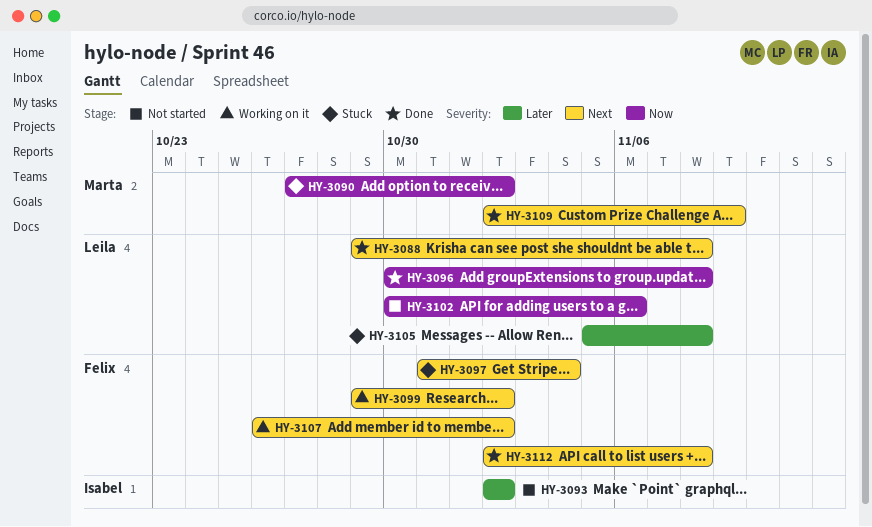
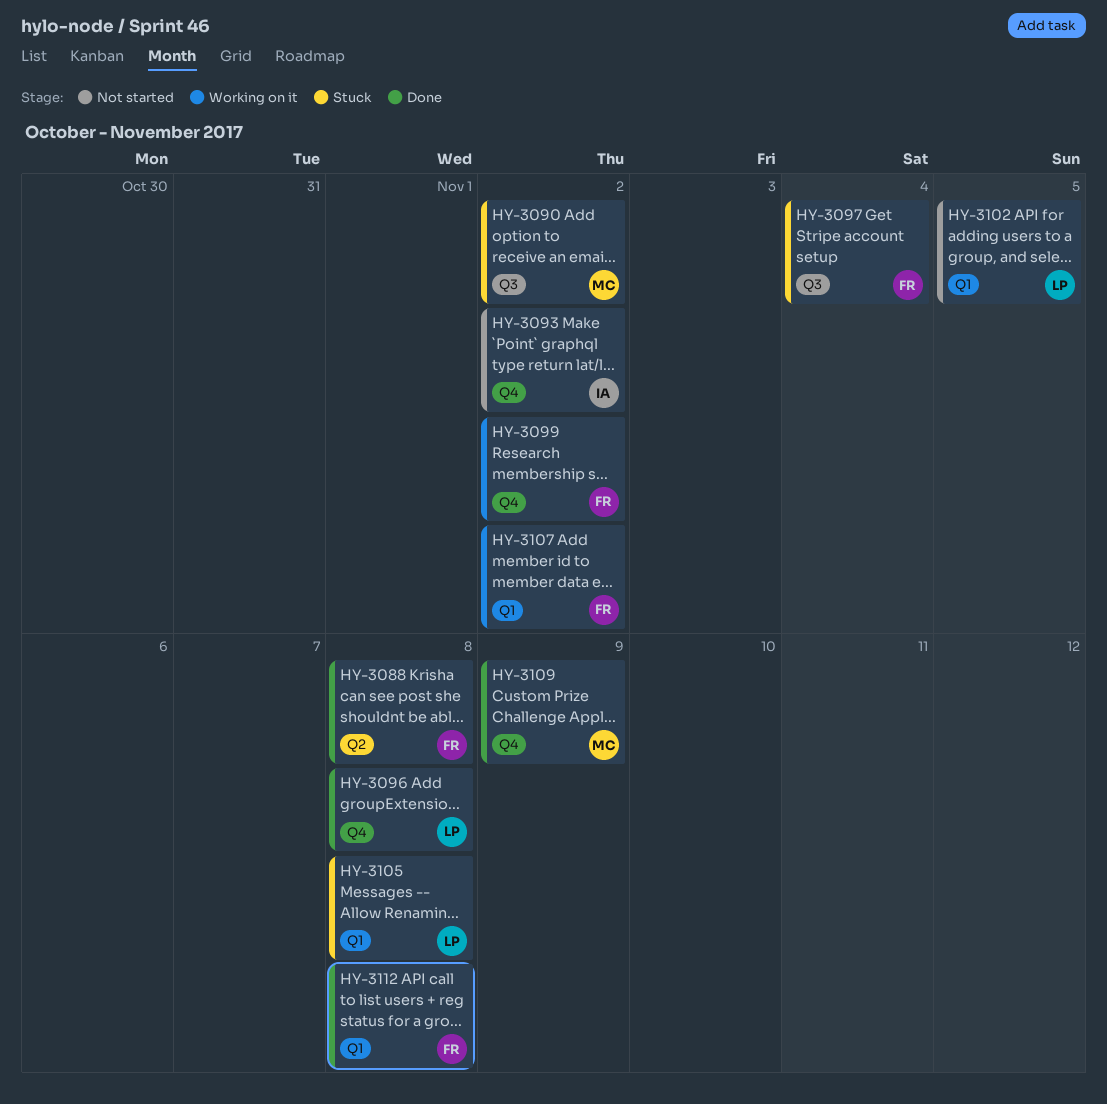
HY-3088, owner: Leila -> Felix
HY-3102, due: Nov 6 -> Nov 5

